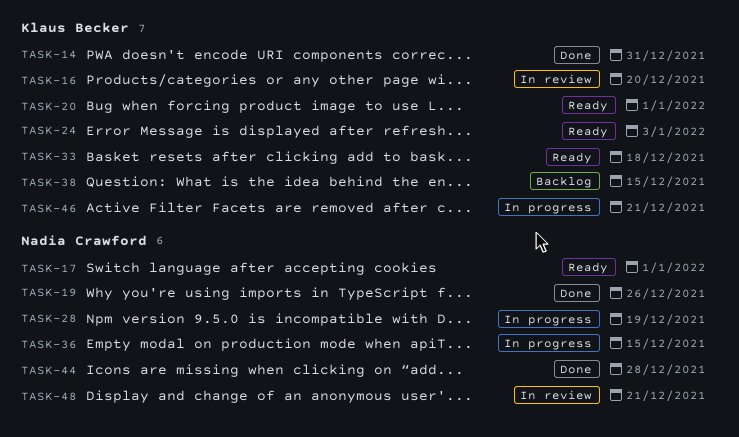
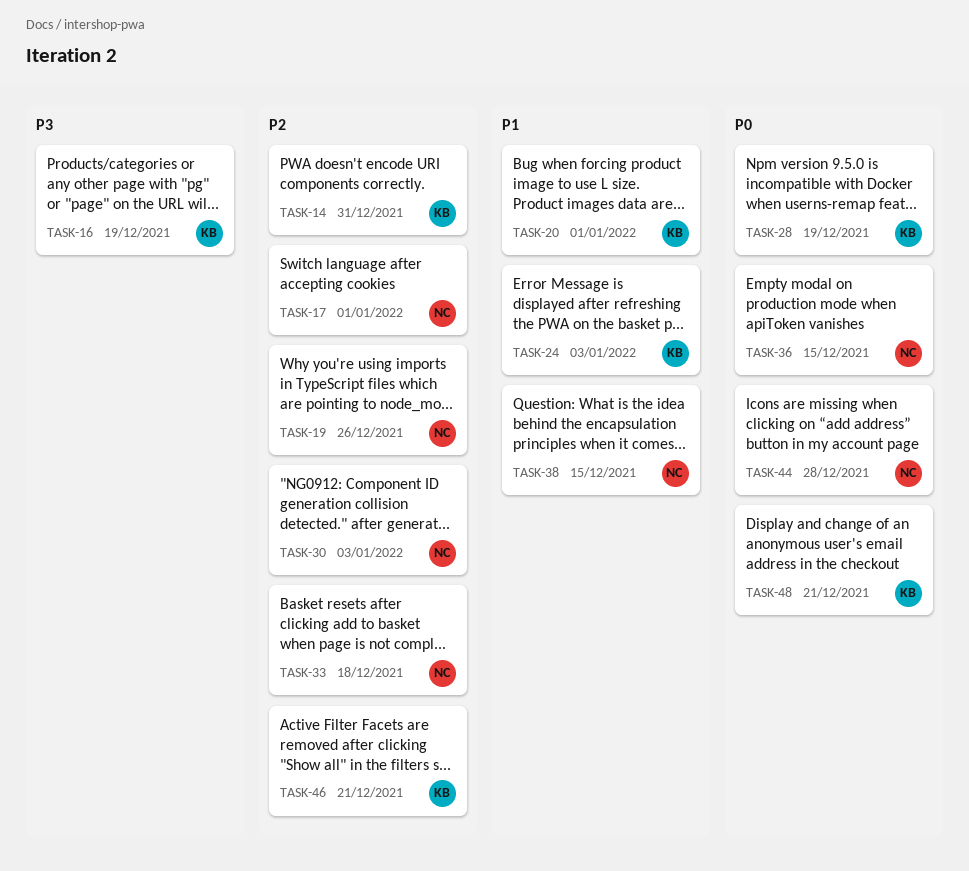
TASK-16, due: Dec 20 -> Dec 19
TASK-28, owner: Nadia Crawford -> Klaus Becker
TASK-30: none -> present
TASK-33, owner: Klaus Becker -> Nadia Crawford
TASK-38, owner: Klaus Becker -> Nadia Crawford
TASK-48, owner: Nadia Crawford -> Klaus Becker

